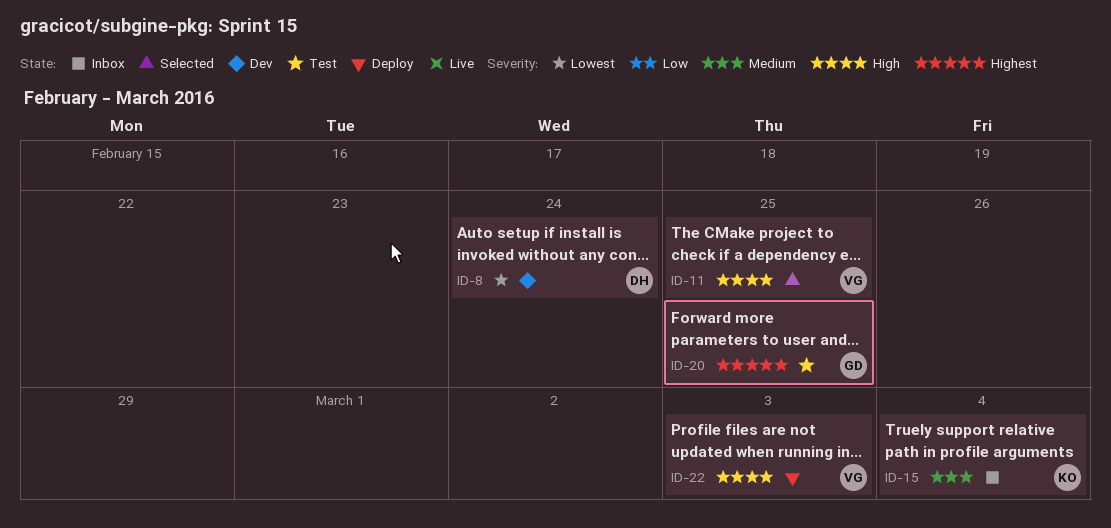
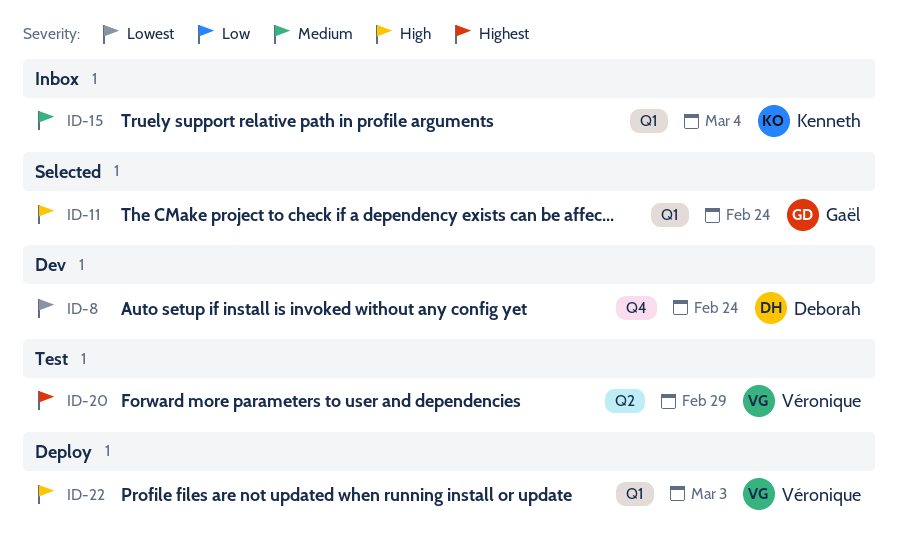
ID-11, owner: Véronique -> Gaël
ID-11, due: Feb 25 -> Feb 24
ID-20, owner: Gaël -> Véronique
ID-20, due: Feb 25 -> Feb 29

